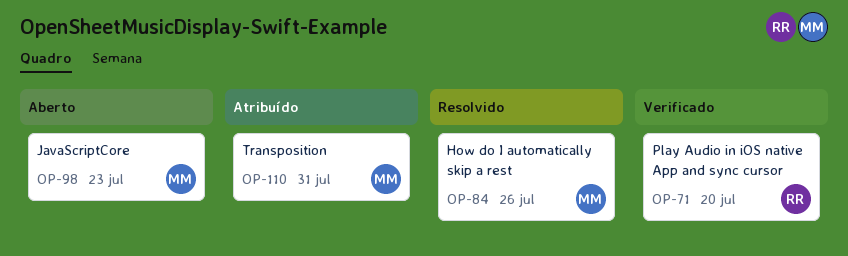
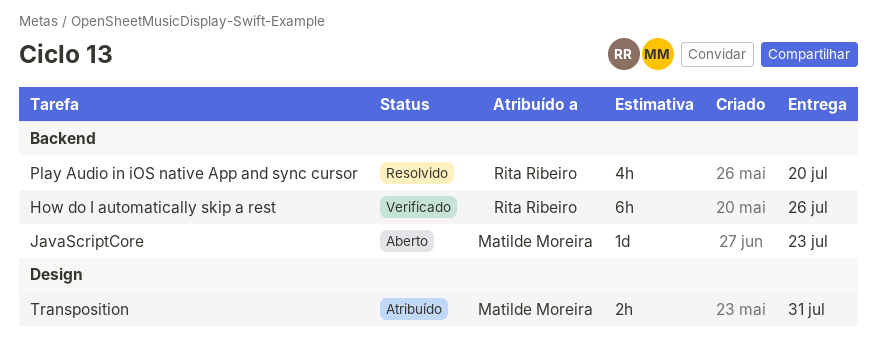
How do I automatically skip a rest, status: Resolvido -> Verificado
How do I automatically skip a rest, owner: Matilde Moreira -> Rita Ribeiro
Play Audio in iOS native App and sync cursor, status: Verificado -> Resolvido

